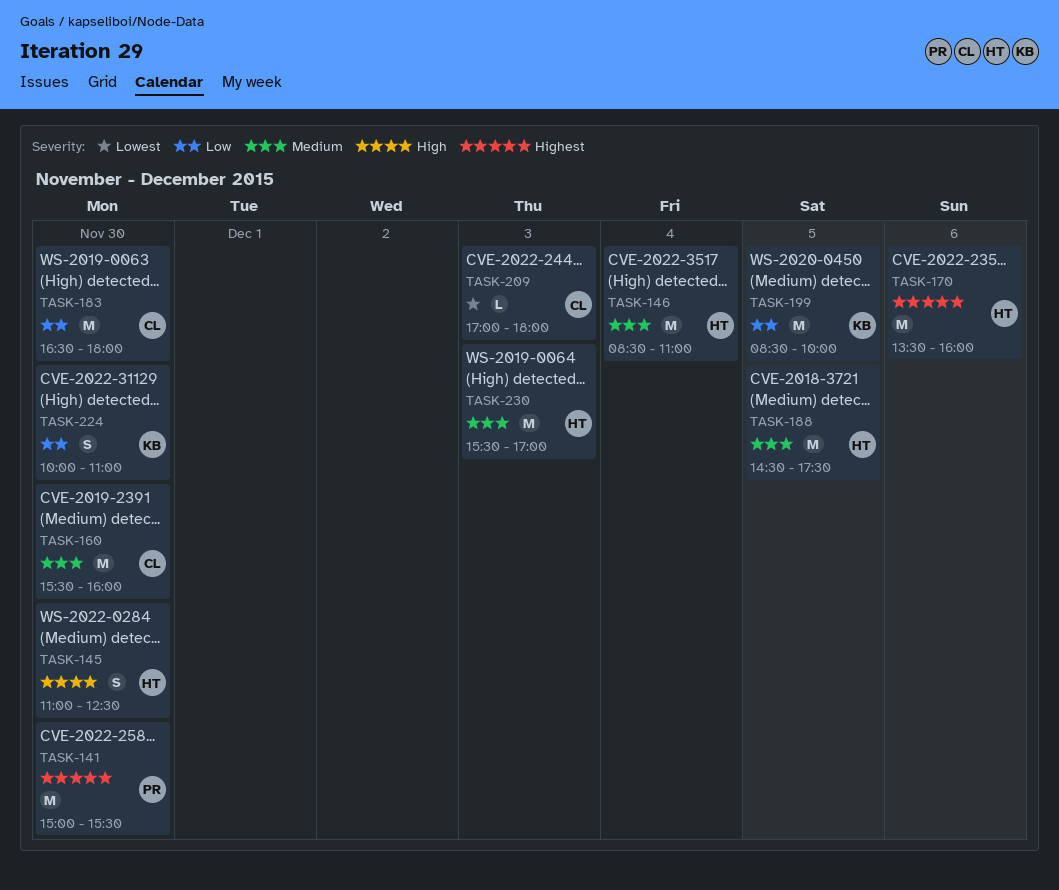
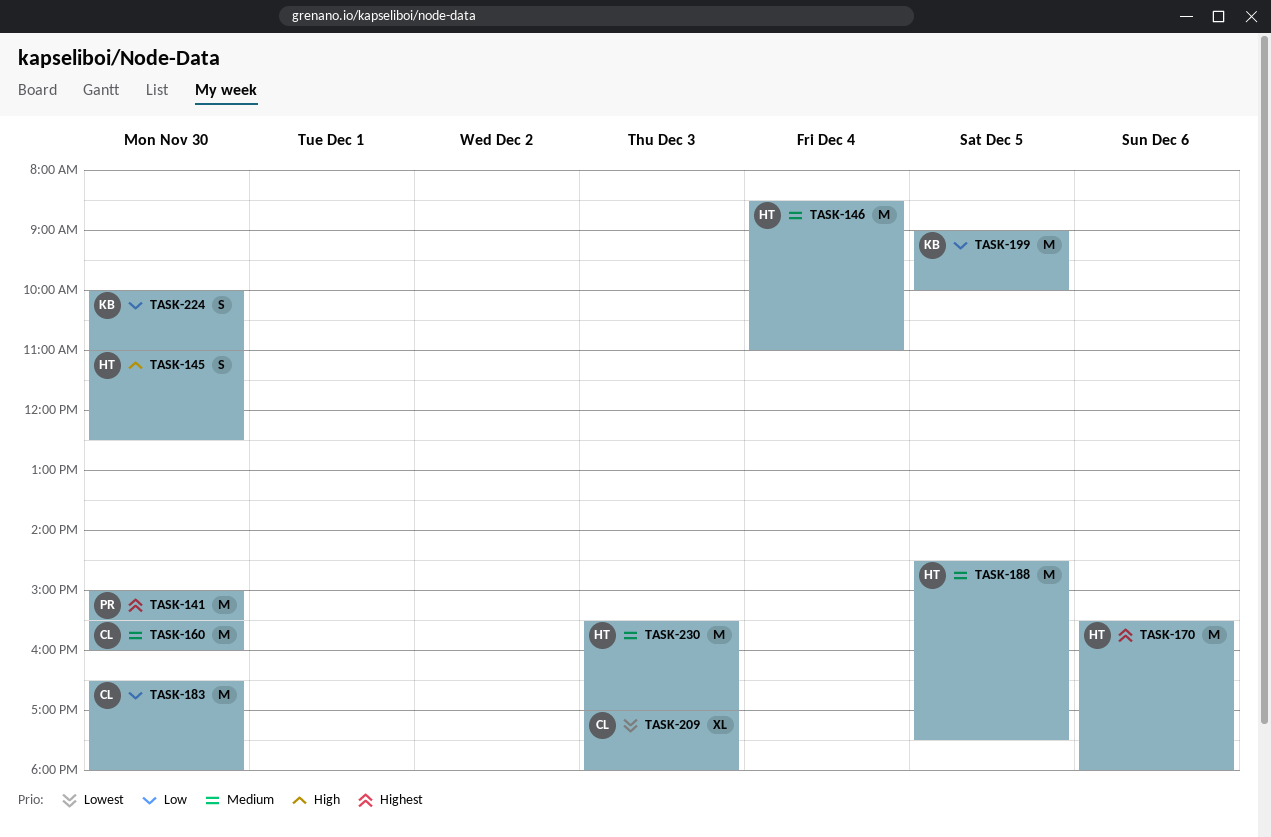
TASK-170, begins: 13:30 -> 15:30
TASK-170, ends: 16:00 -> 18:00
TASK-199, begins: 08:30 -> 09:00
TASK-209, estimate: L -> XL

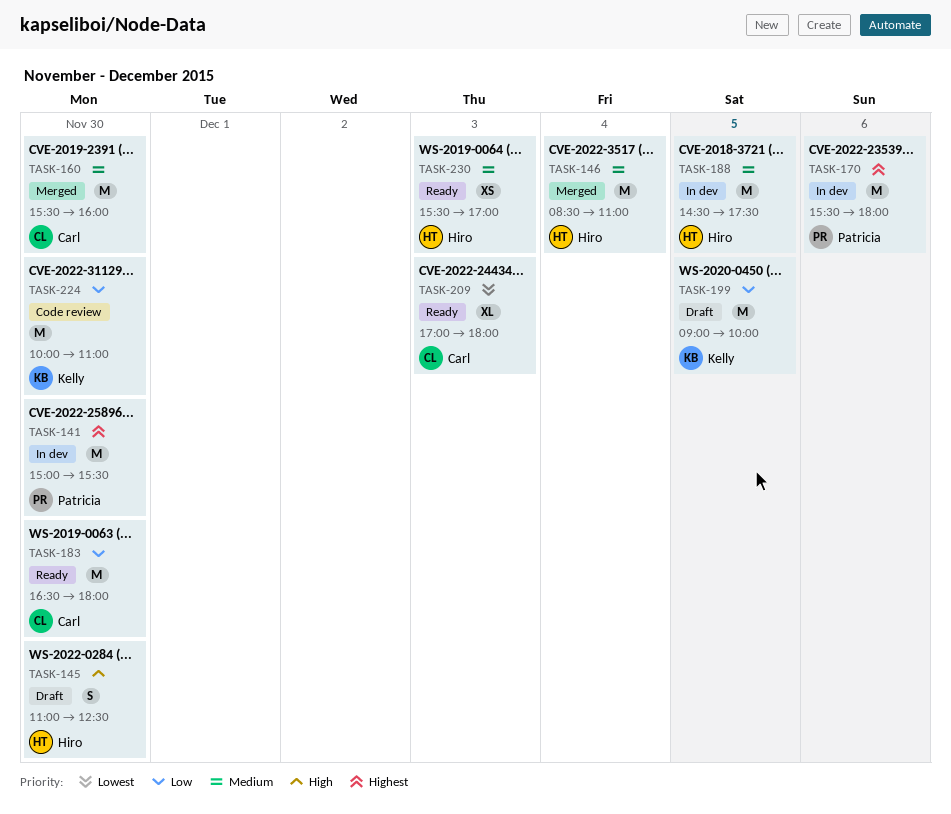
TASK-170, owner: Hiro -> Patricia
TASK-224, estimate: S -> M
TASK-230, estimate: M -> XS

